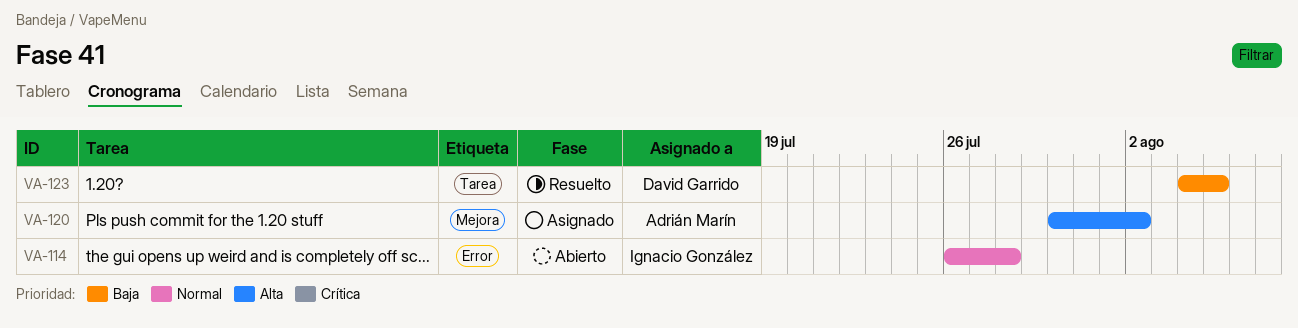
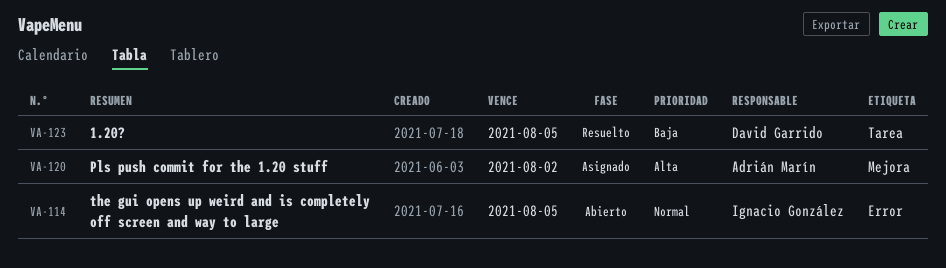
VA-114, due: Jul 28 -> Aug 5

